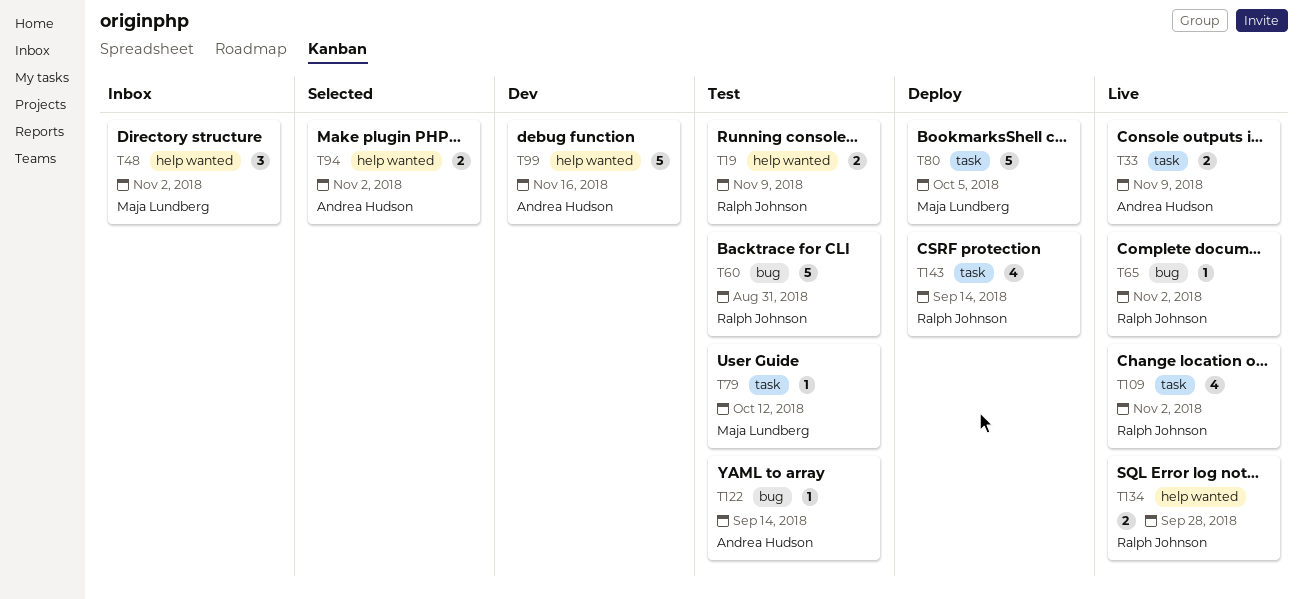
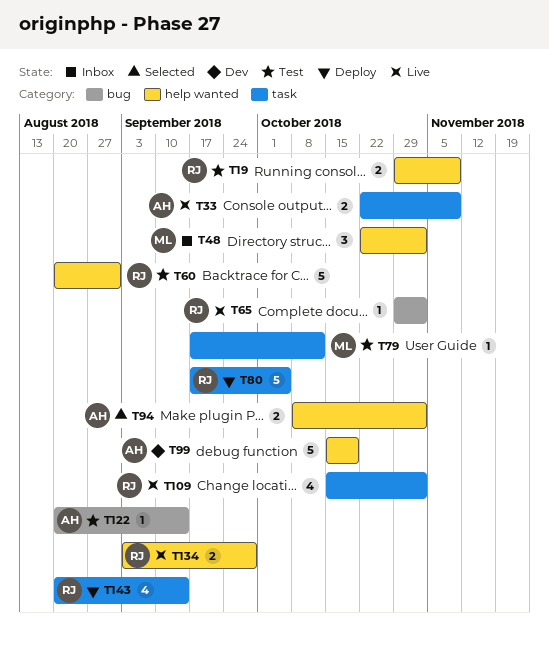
T60, label: bug -> help wanted
T80, owner: Maja Lundberg -> Ralph Johnson
T99, due: Nov 16 -> Oct 19

